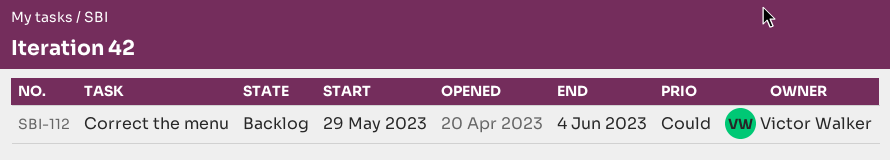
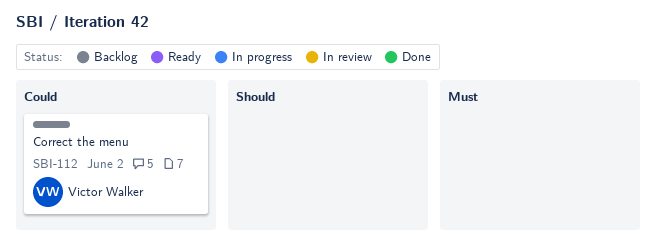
SBI-112, due: Jun 4 -> Jun 2

